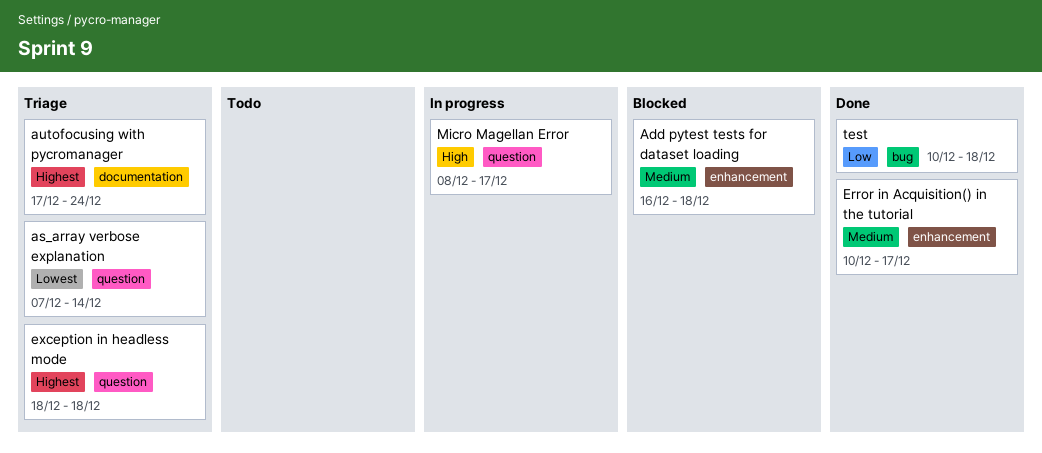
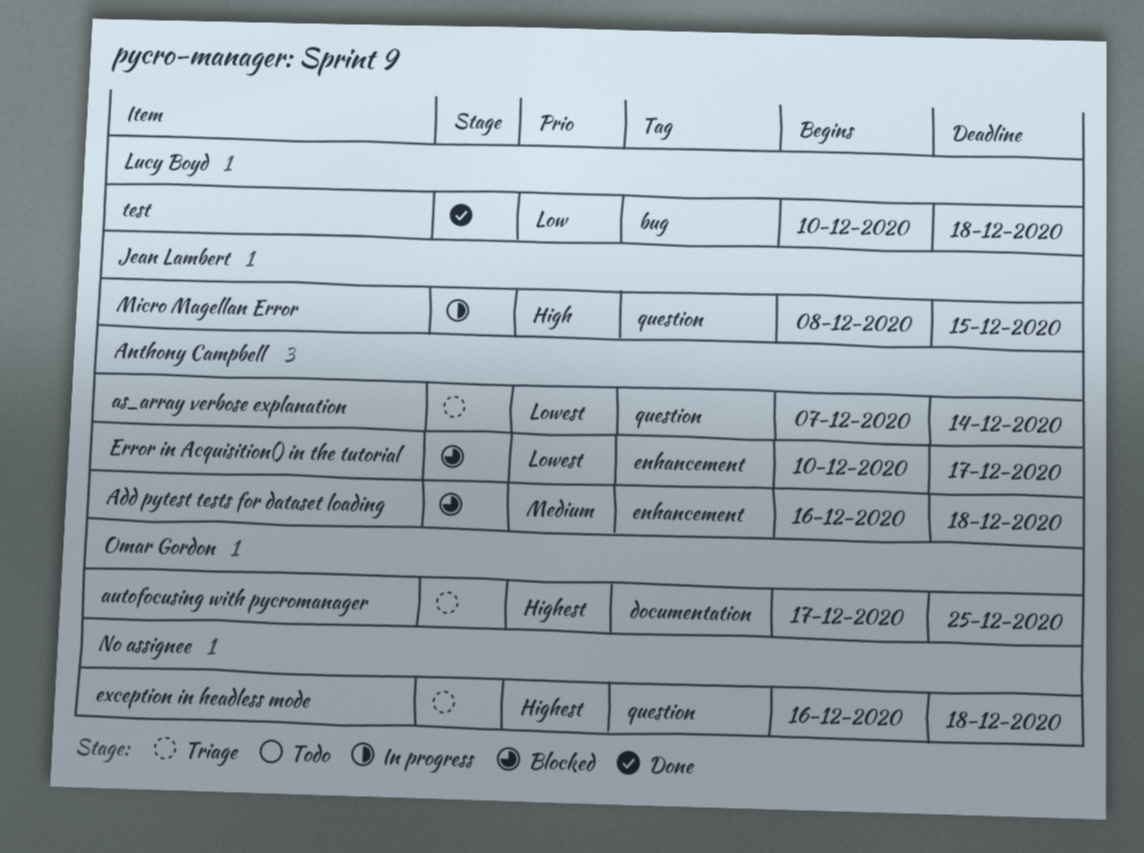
autofocusing with pycromanager, due: Dec 24 -> Dec 25
Error in Acquisition() in the tutorial, status: Done -> Blocked
Error in Acquisition() in the tutorial, priority: Medium -> Lowest
exception in headless mode, start: Dec 18 -> Dec 16
Micro Magellan Error, due: Dec 17 -> Dec 15

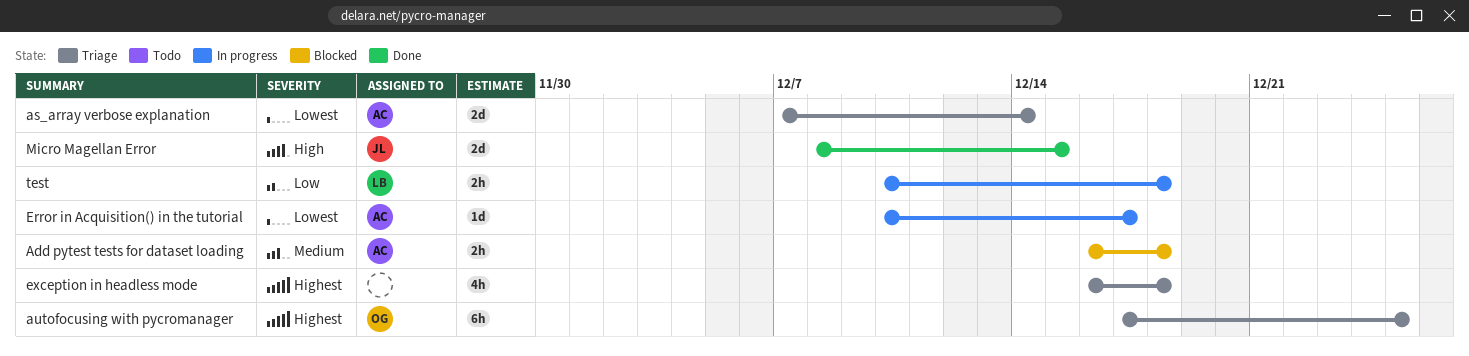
Error in Acquisition() in the tutorial, status: Blocked -> In progress
Micro Magellan Error, status: In progress -> Done
test, status: Done -> In progress

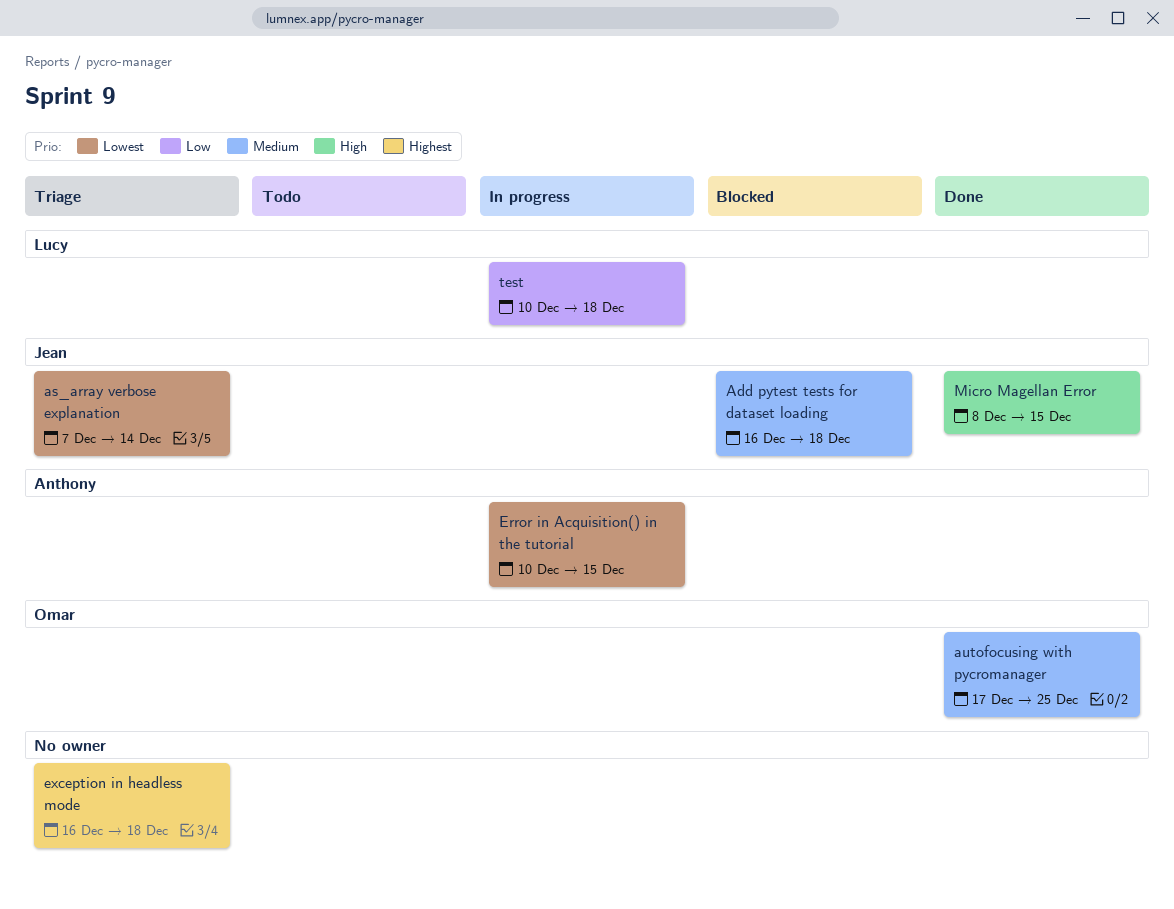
Add pytest tests for dataset loading, owner: Anthony -> Jean
as_array verbose explanation, owner: Anthony -> Jean
autofocusing with pycromanager, status: Triage -> Done
autofocusing with pycromanager, priority: Highest -> Medium
Error in Acquisition() in the tutorial, due: Dec 17 -> Dec 15

